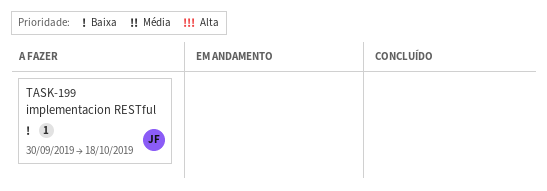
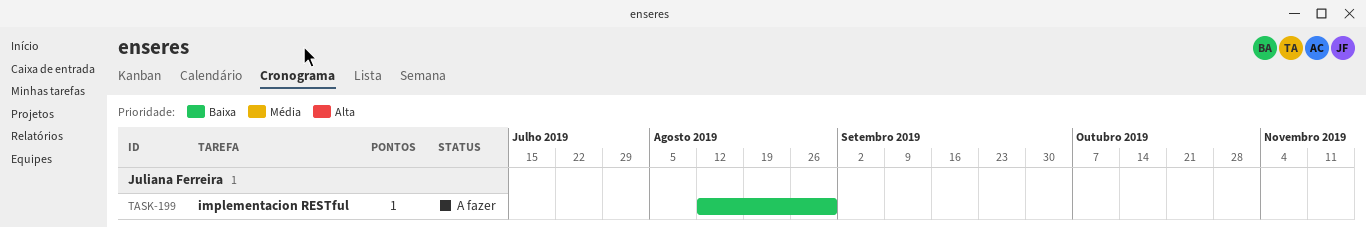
TASK-199, start: Sep 30 -> Aug 12
TASK-199, due: Oct 18 -> Aug 30

